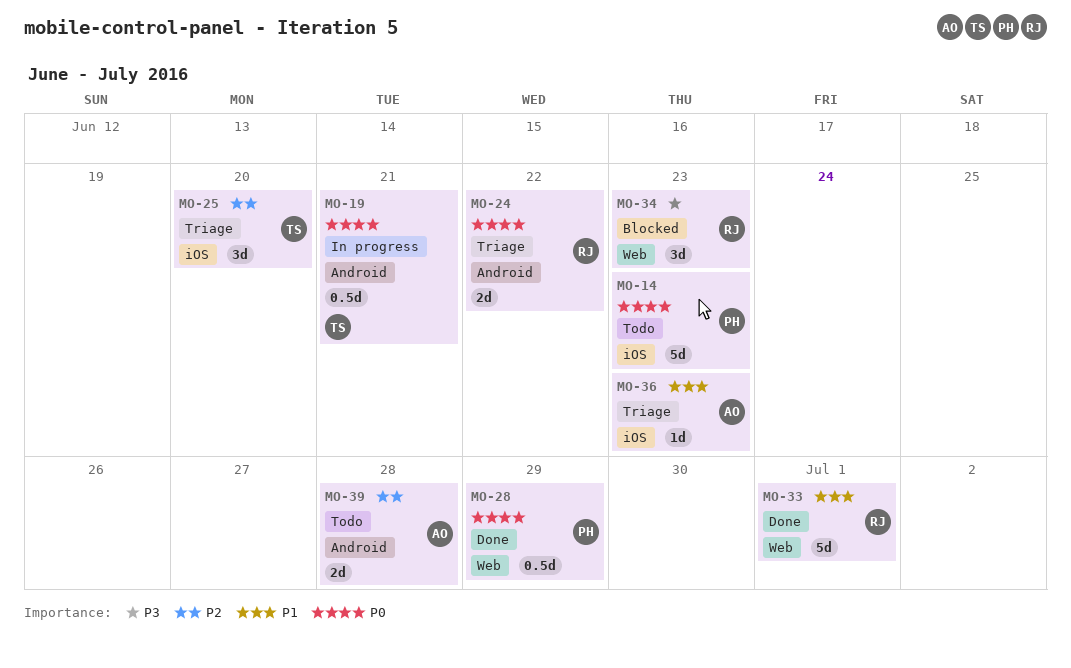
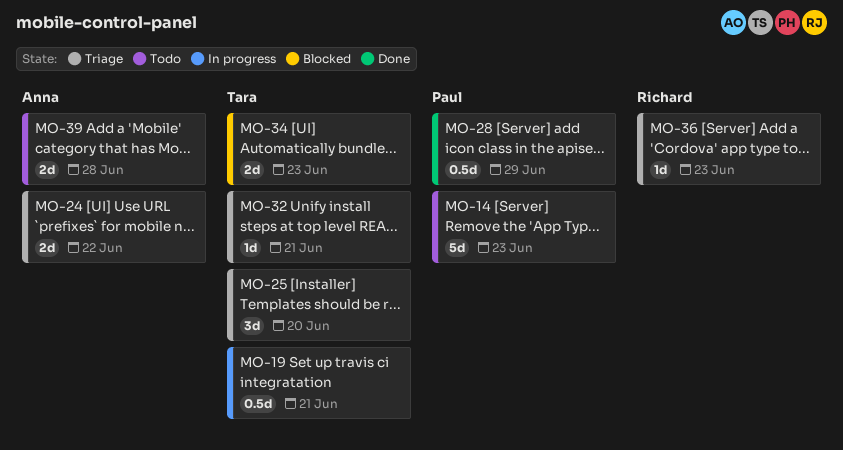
MO-24, owner: Richard -> Anna
MO-32: none -> present
MO-33: present -> none
MO-34, owner: Richard -> Tara
MO-34, estimate: 3d -> 2d
MO-36, owner: Anna -> Richard

